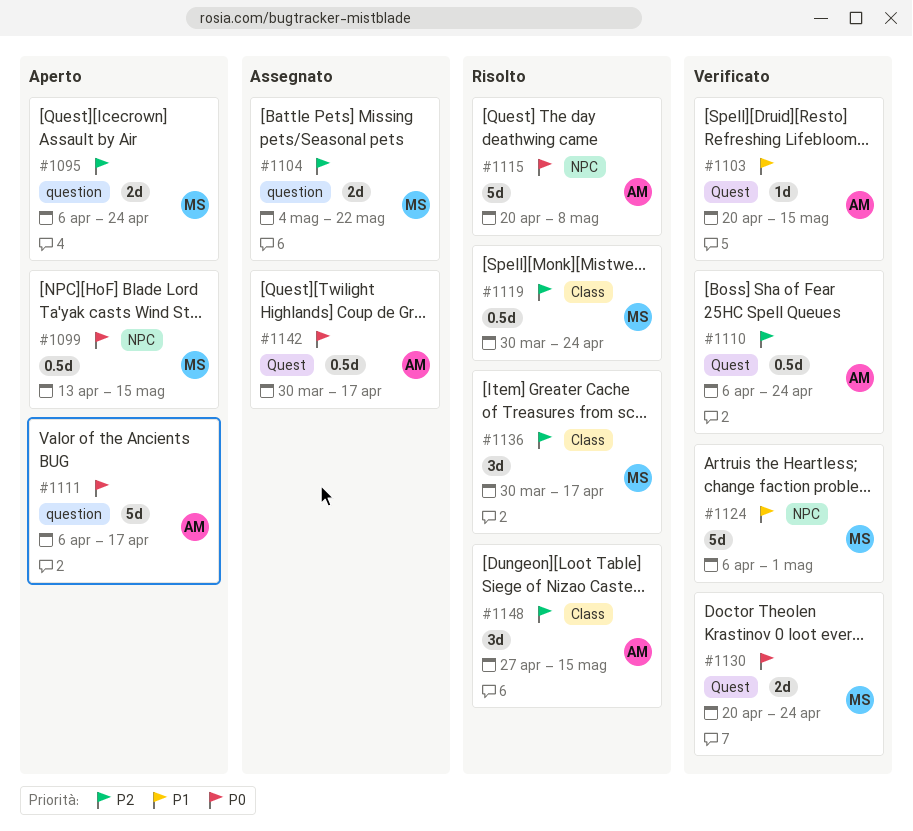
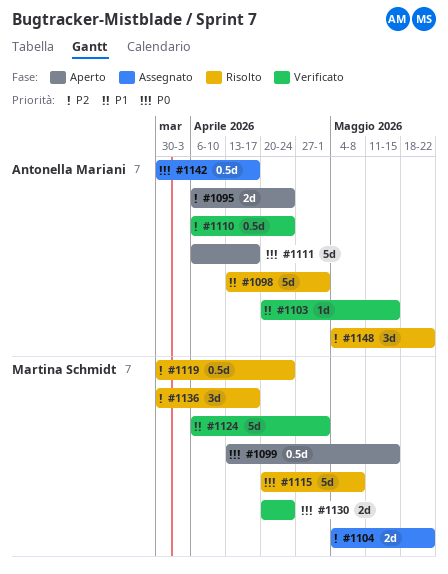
#1095, owner: Martina Schmidt -> Antonella Mariani
#1098: none -> present
#1115, owner: Antonella Mariani -> Martina Schmidt
#1148, start: Apr 27 -> May 4
#1148, due: May 15 -> May 22

